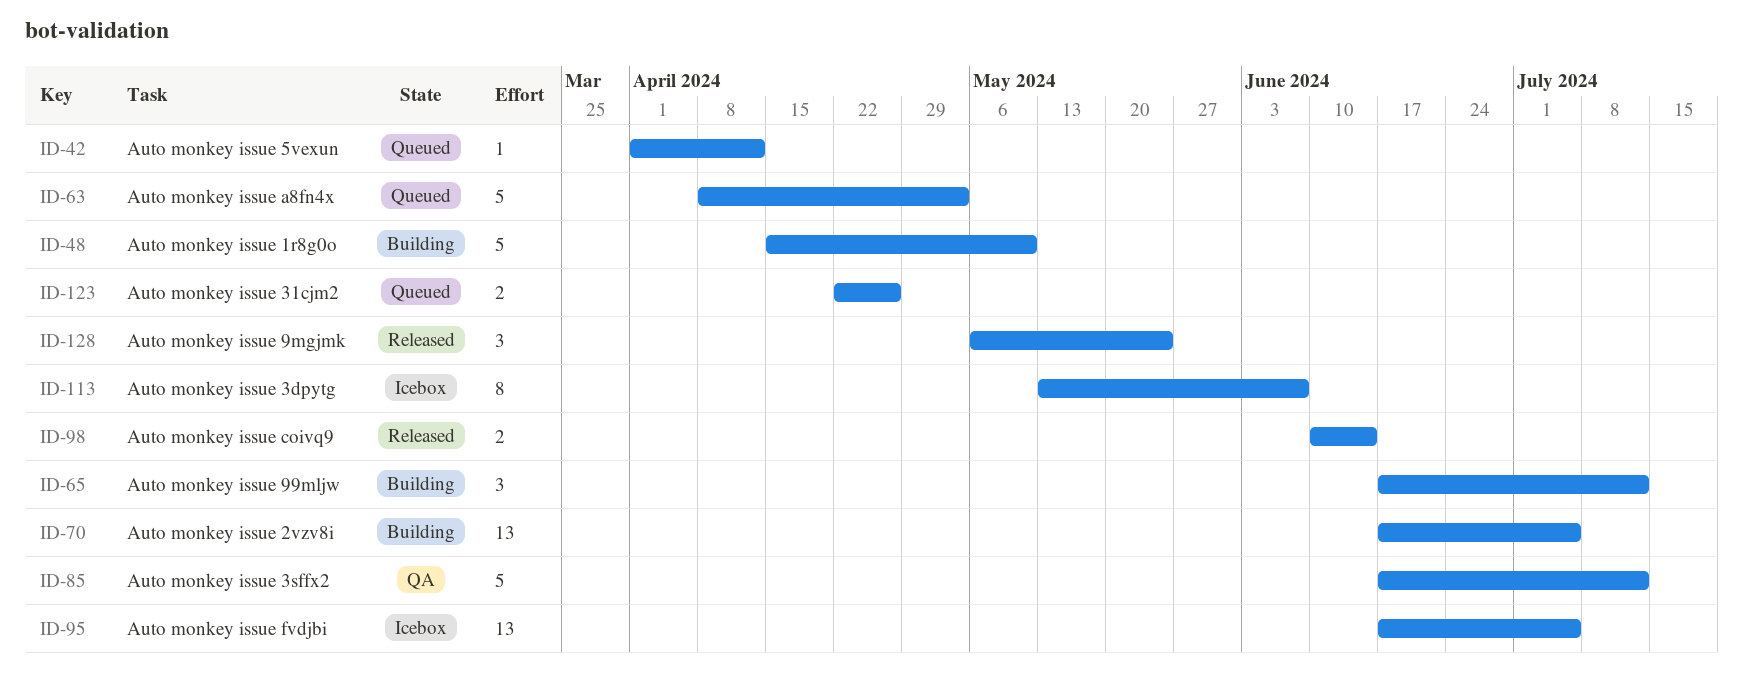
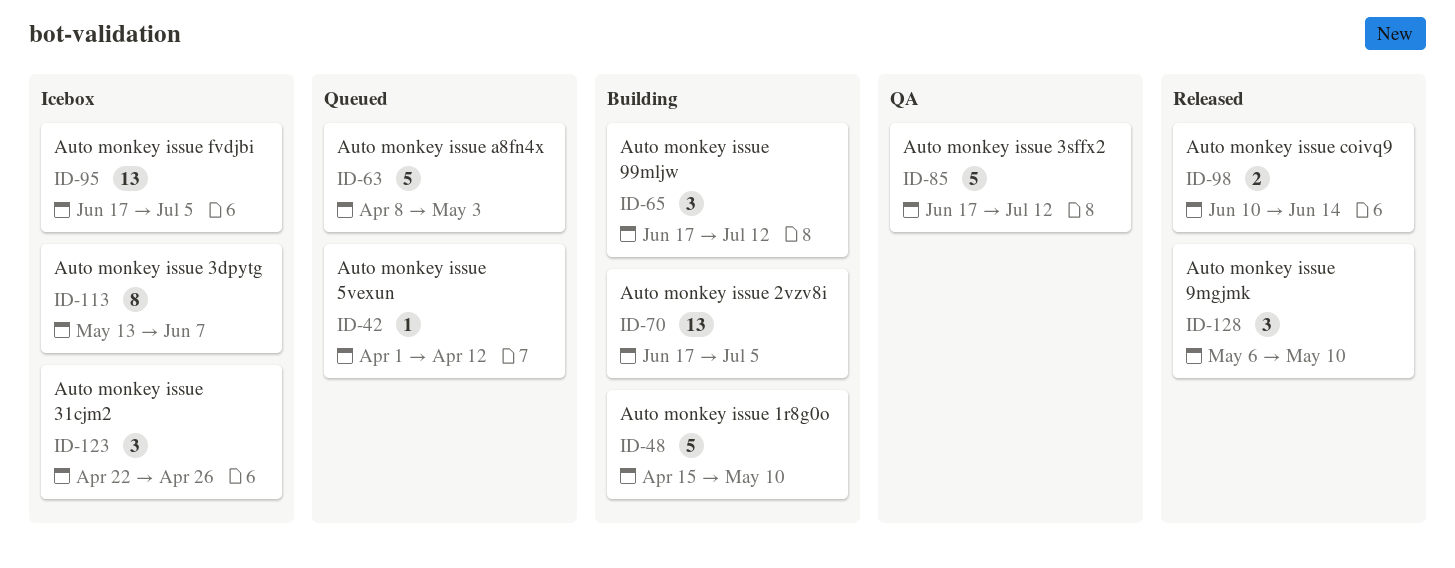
ID-123, status: Queued -> Icebox
ID-123, estimate: 2 -> 3
ID-128, due: May 24 -> May 10

